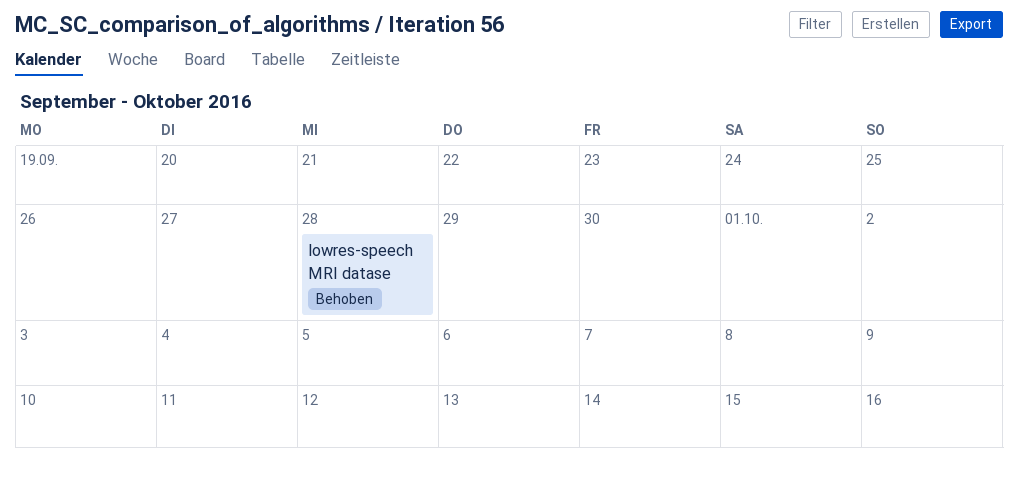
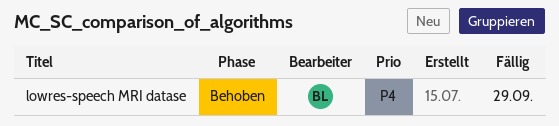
lowres-speech MRI datase, due: Sep 28 -> Sep 29

